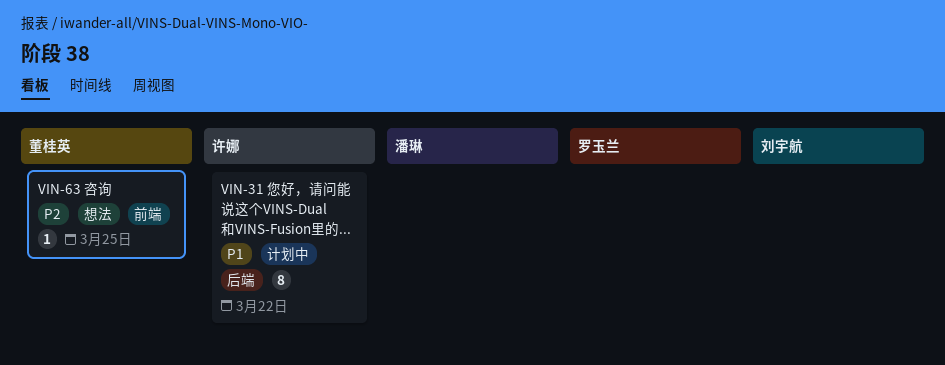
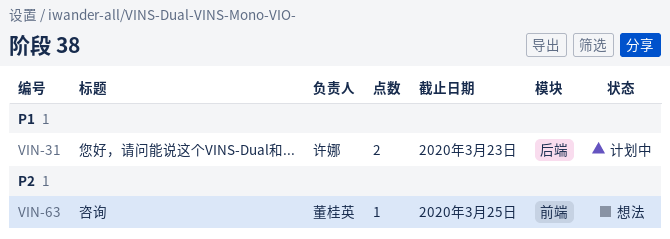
VIN-31, estimate: 8 -> 2
VIN-31, due: Mar 22 -> Mar 23

